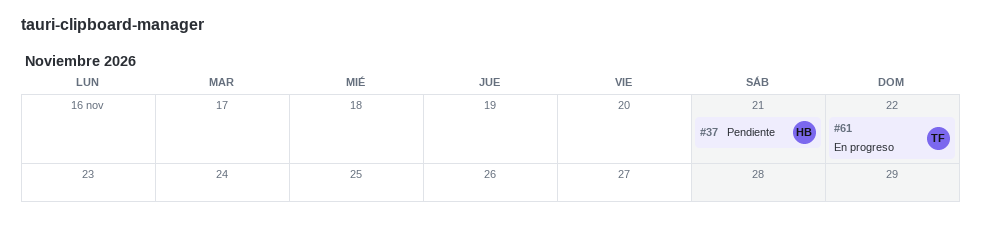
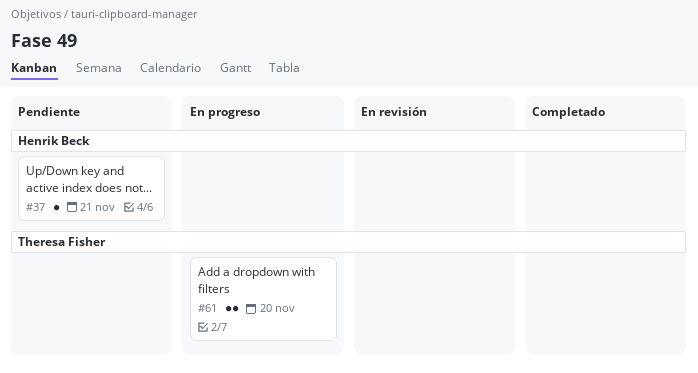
#61, due: Nov 22 -> Nov 20

